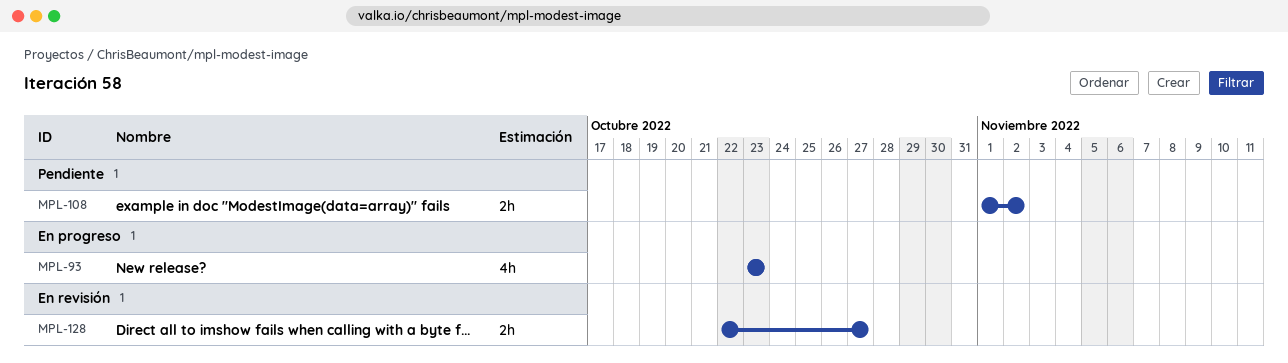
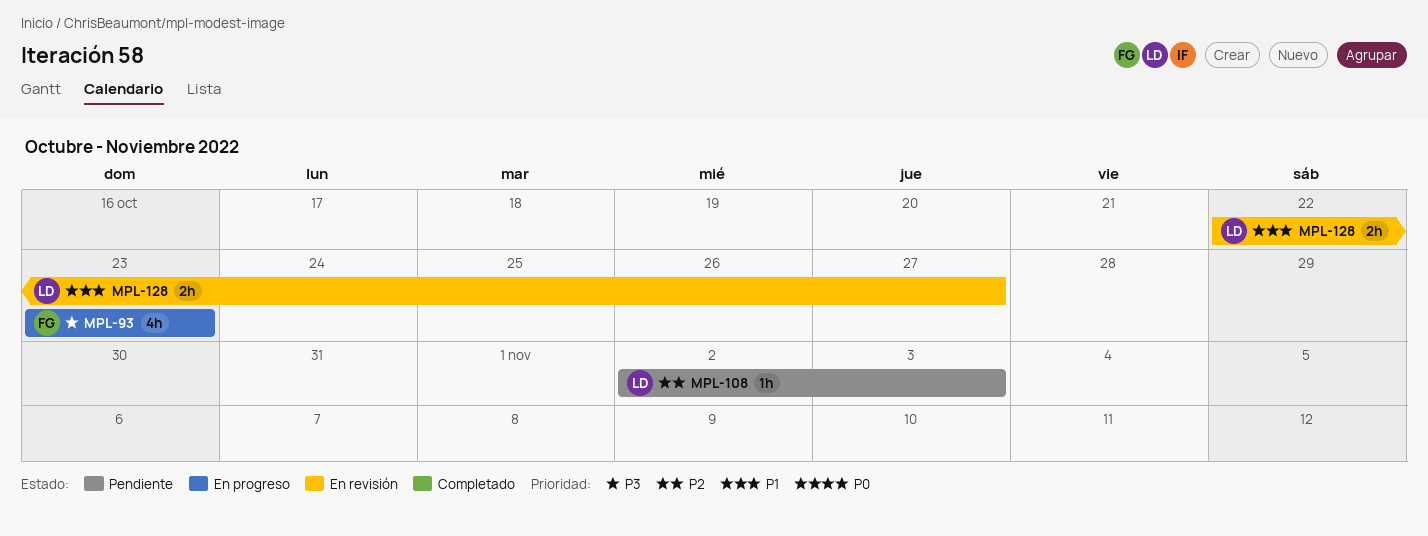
MPL-108, estimate: 2h -> 1h
MPL-108, start: Nov 1 -> Nov 2
MPL-108, due: Nov 2 -> Nov 3

